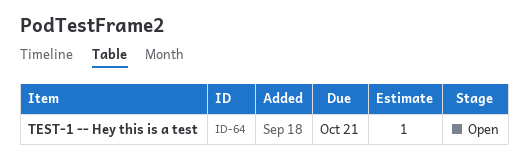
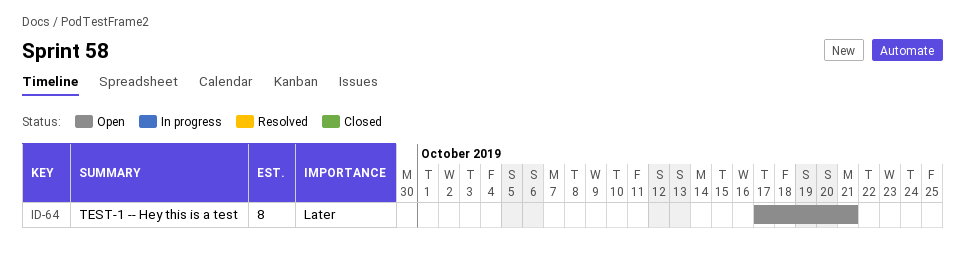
ID-64, estimate: 1 -> 8

